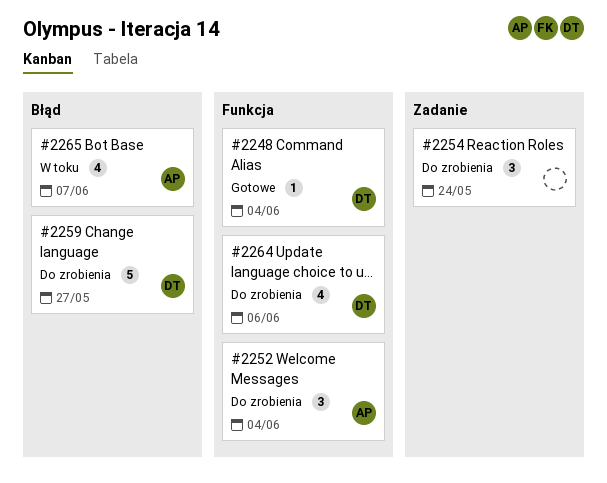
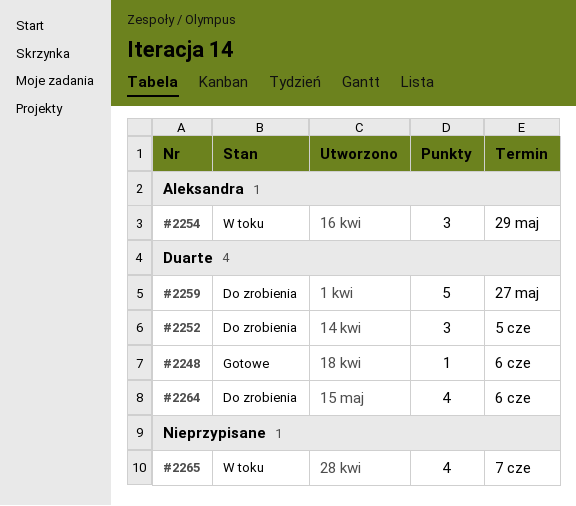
#2248, due: Jun 4 -> Jun 6
#2252, owner: Aleksandra -> Duarte
#2252, due: Jun 4 -> Jun 5
#2254, status: Do zrobienia -> W toku
#2254, owner: none -> Aleksandra
#2254, due: May 24 -> May 29
#2265, owner: Aleksandra -> none

